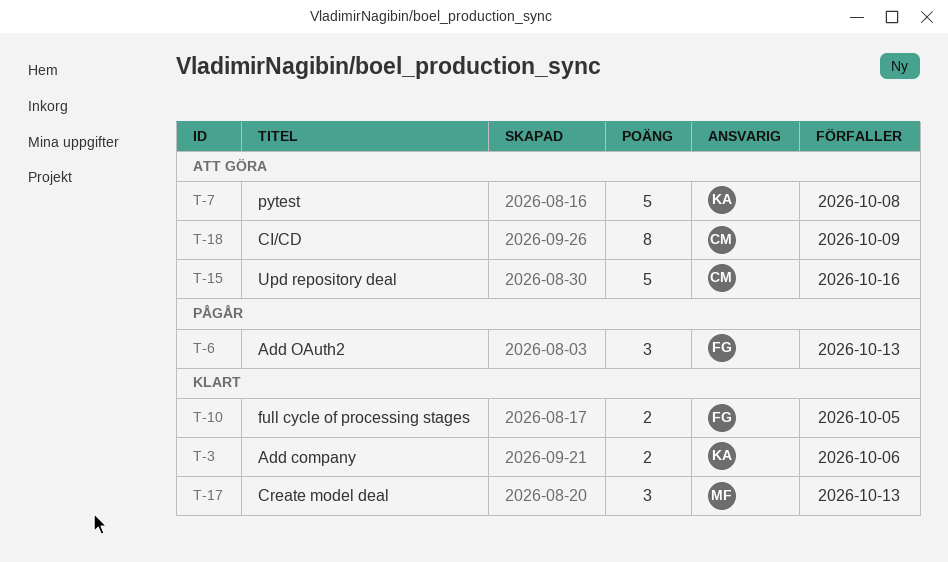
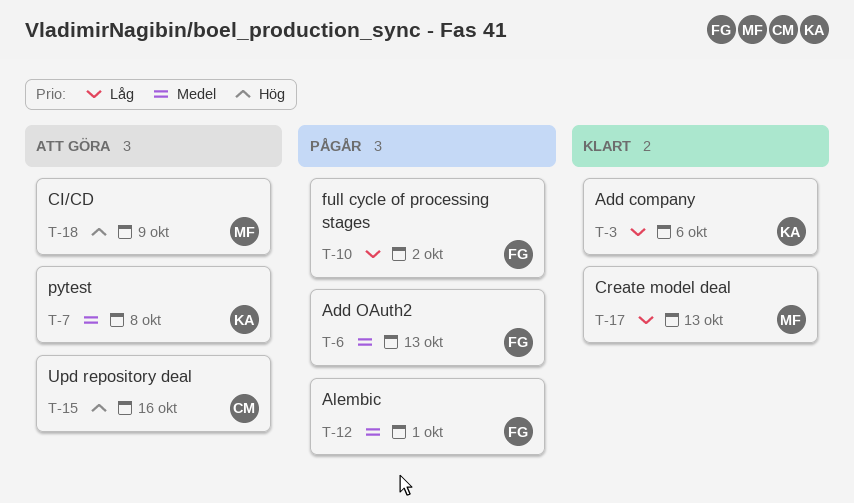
T-10, status: Klart -> Pågår
T-10, due: Oct 5 -> Oct 2
T-12: none -> present
T-18, owner: CM -> MF

